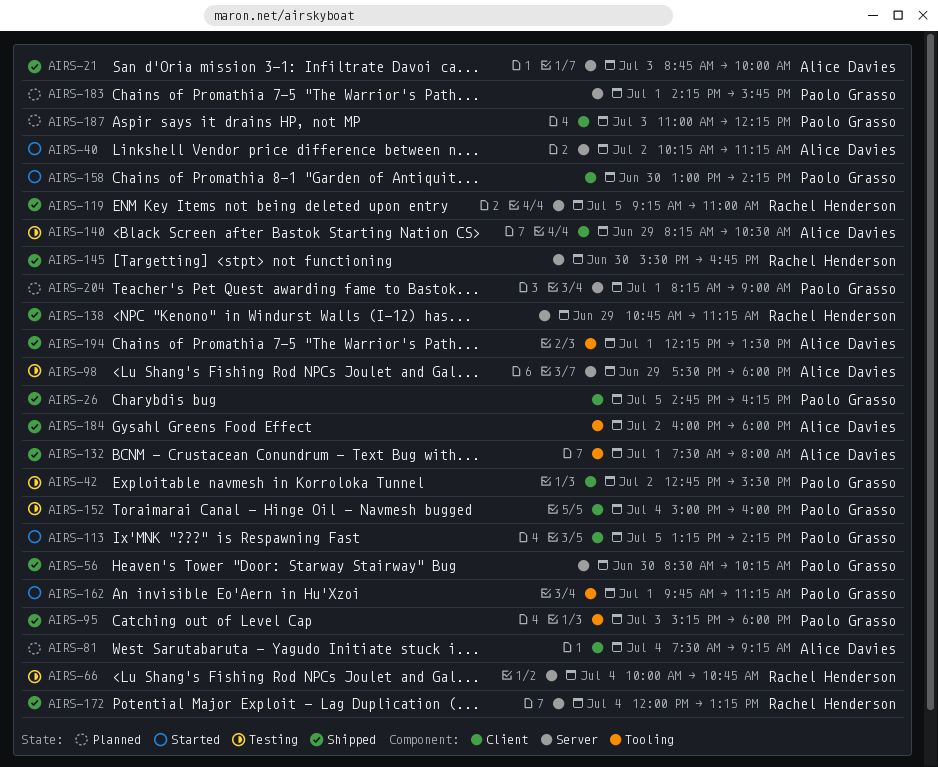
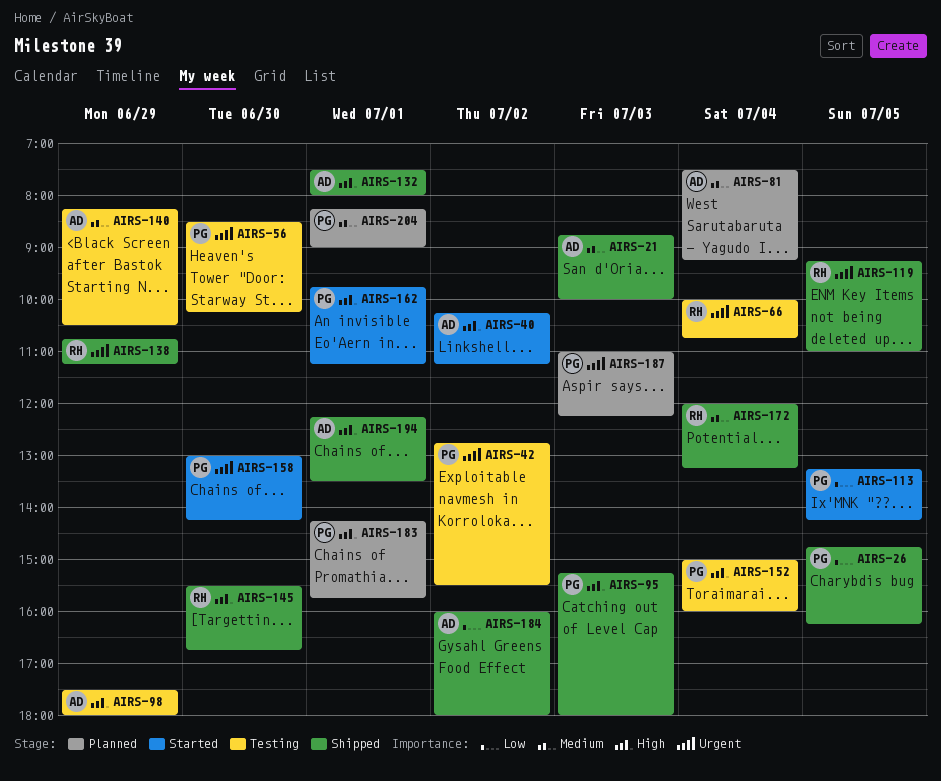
AIRS-56, status: Shipped -> Testing

